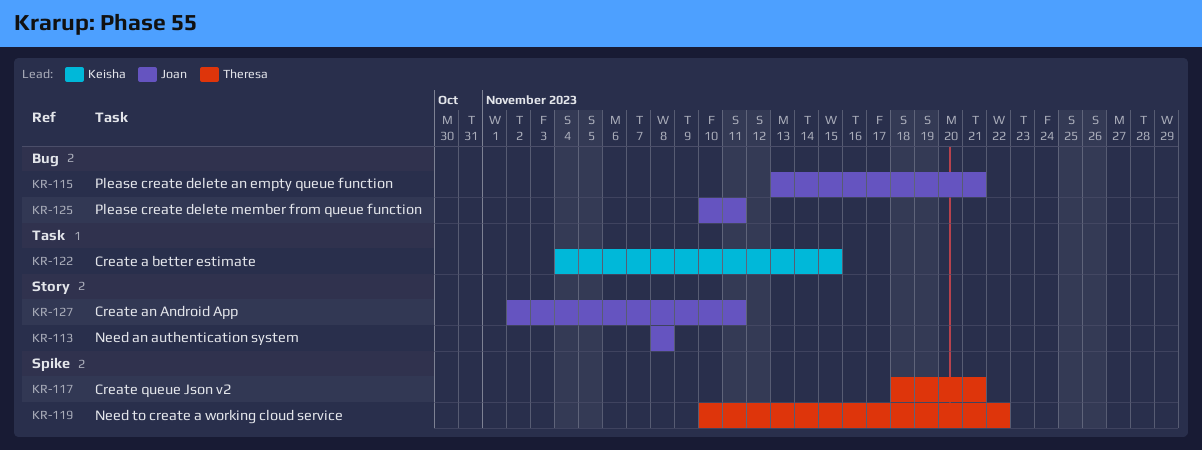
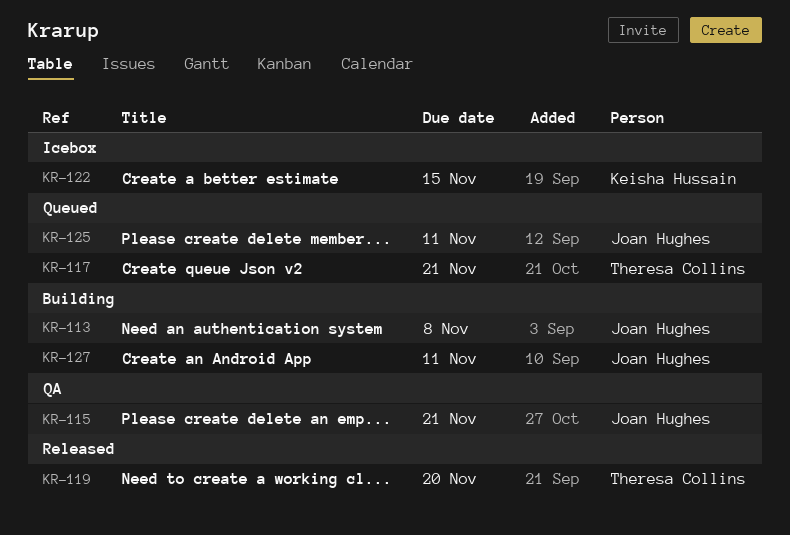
KR-119, due: Nov 22 -> Nov 20

